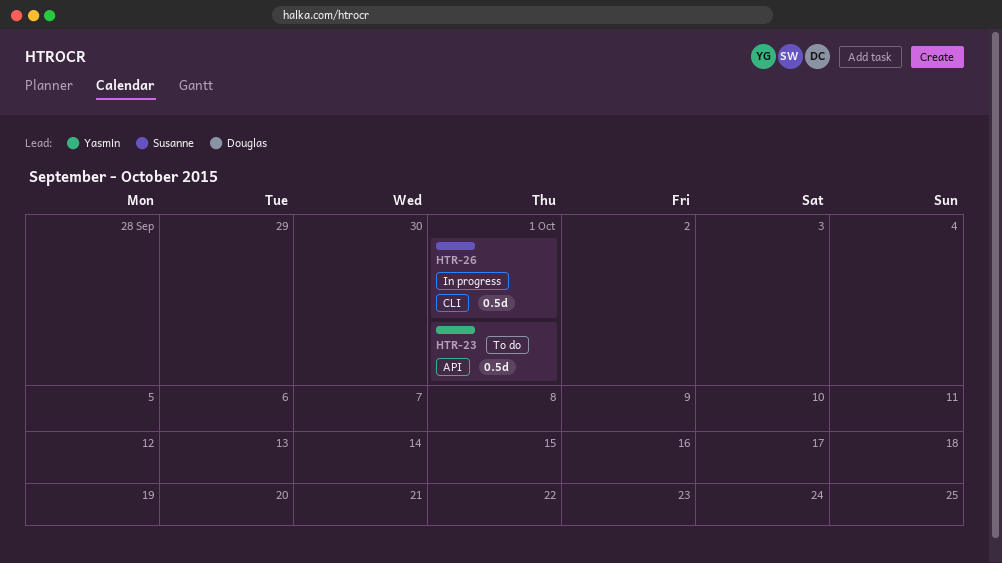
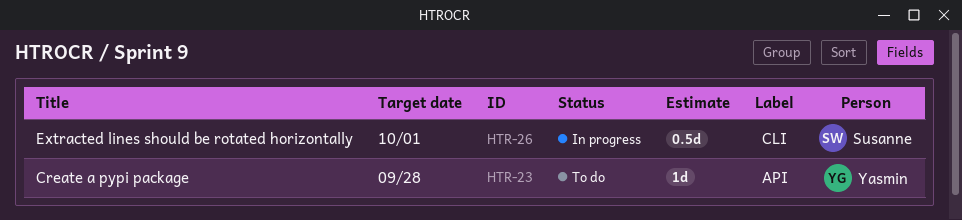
HTR-23, estimate: 0.5d -> 1d
HTR-23, due: Oct 1 -> Sep 28

